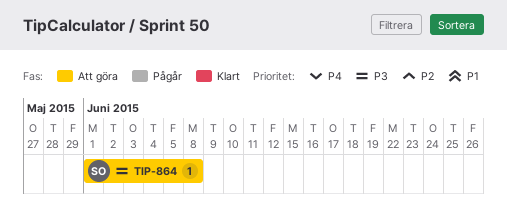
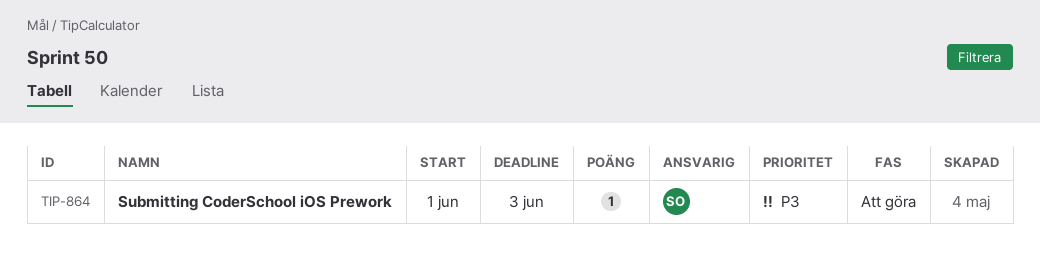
TIP-864, due: Jun 8 -> Jun 3

